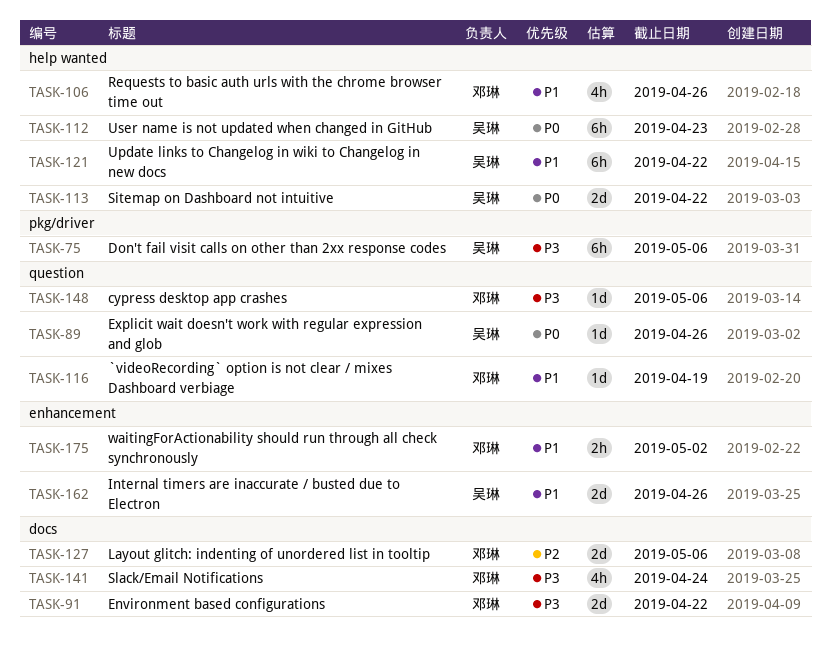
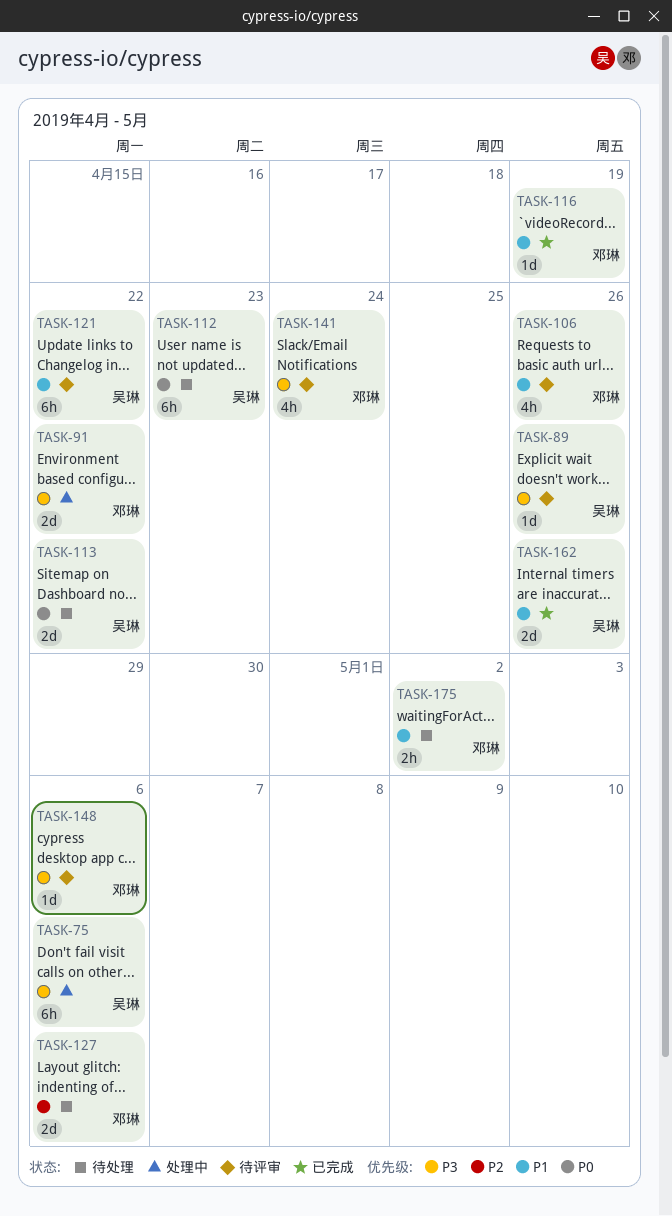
TASK-89, priority: P0 -> P3

